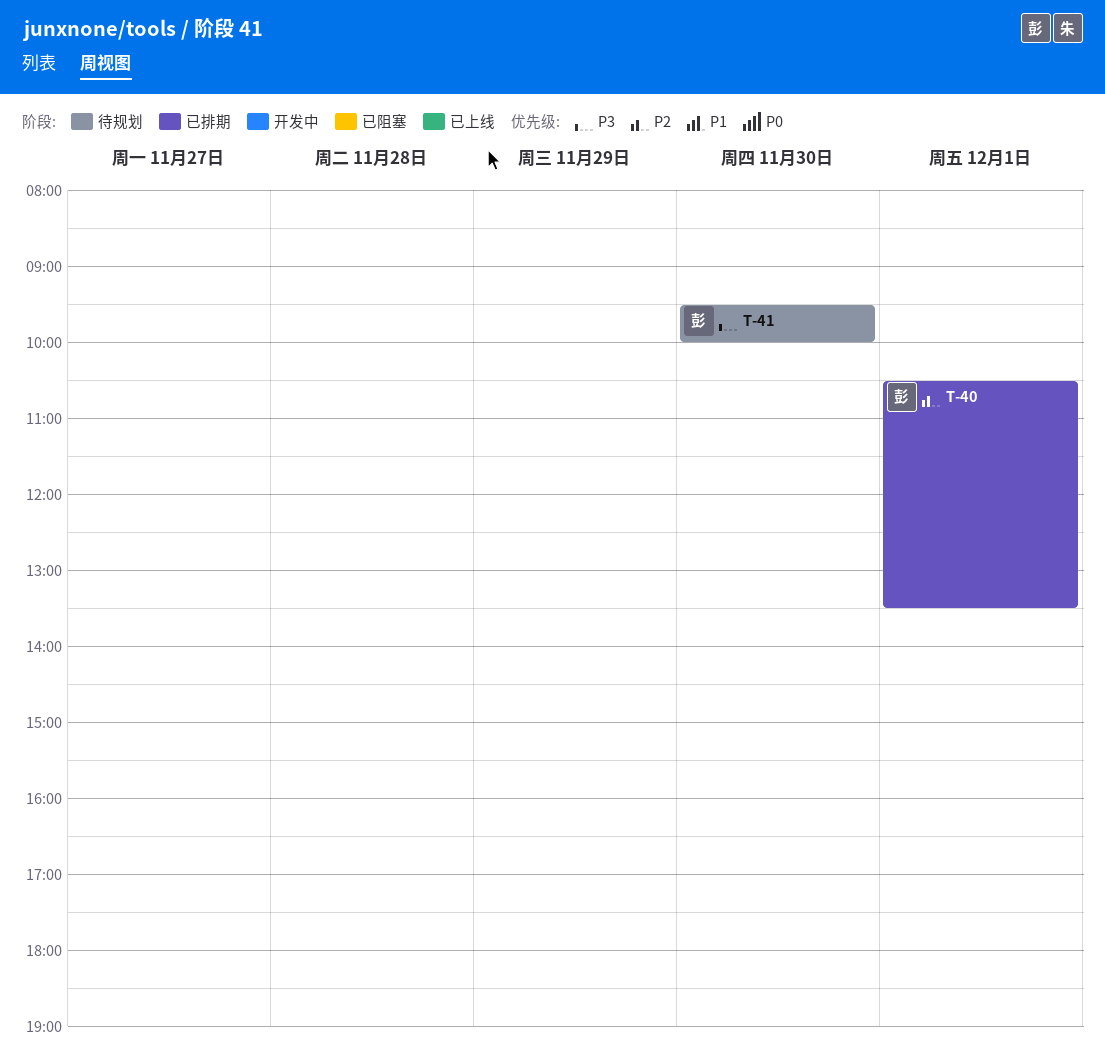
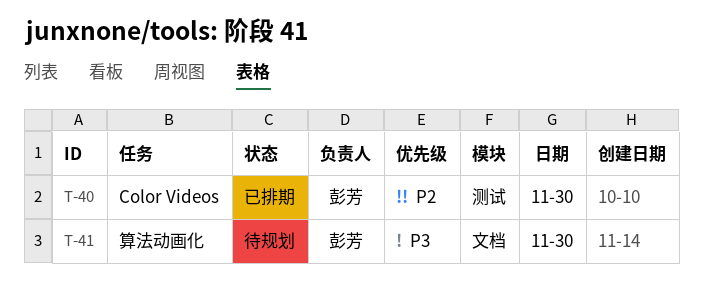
T-40, day: Dec 1 -> Nov 30

